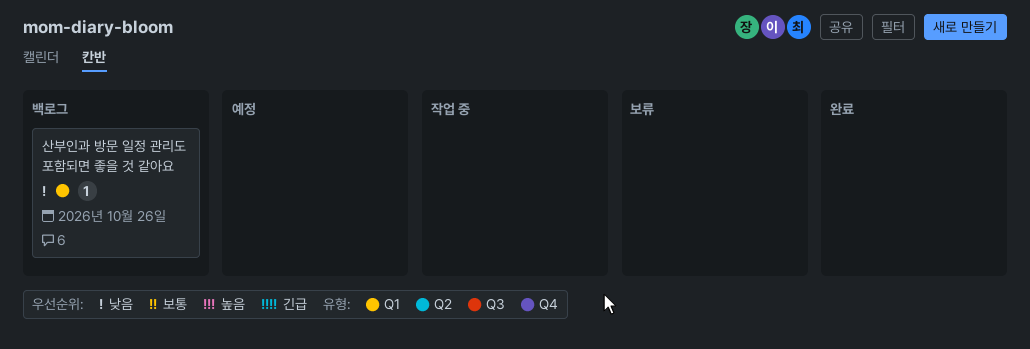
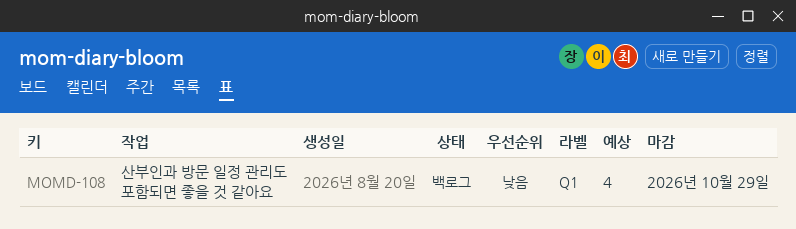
산부인과 방문 일정 관리도 포함되면 좋을 것 같아요, estimate: 1 -> 4
산부인과 방문 일정 관리도 포함되면 좋을 것 같아요, due: Oct 26 -> Oct 29

